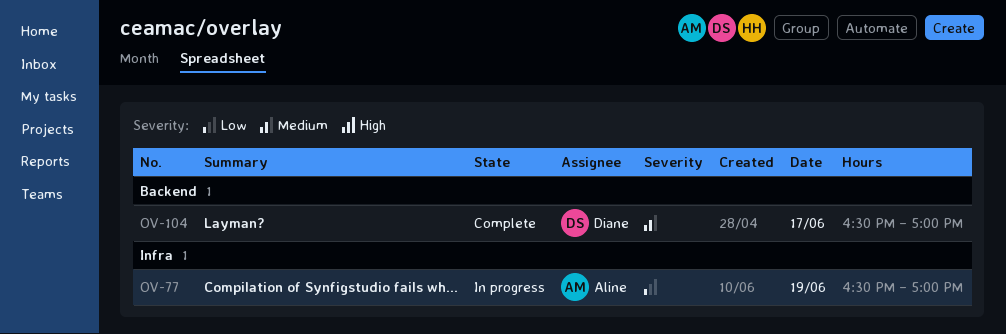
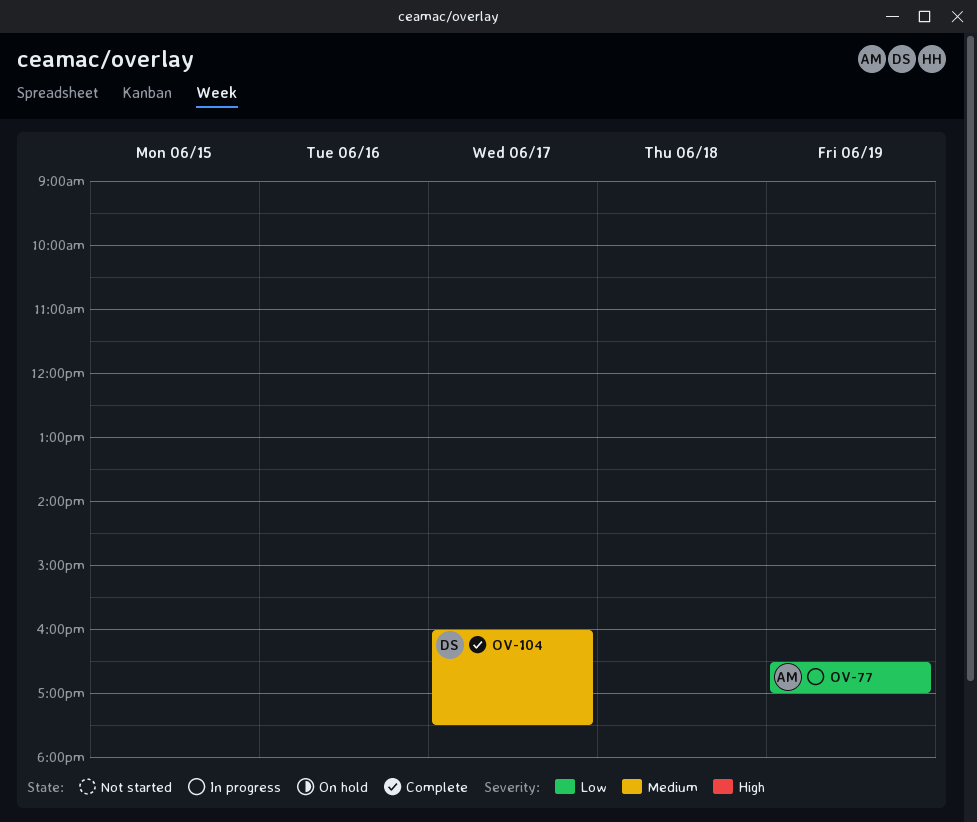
OV-104, begins: 16:30 -> 16:00
OV-104, ends: 17:00 -> 17:30

